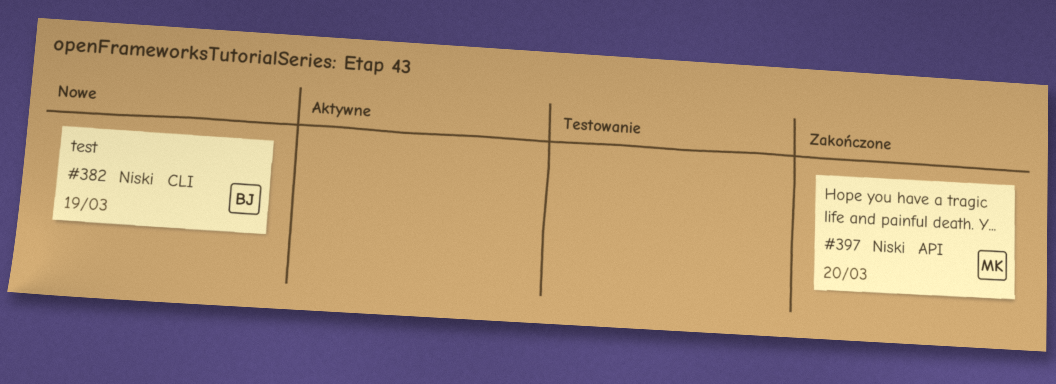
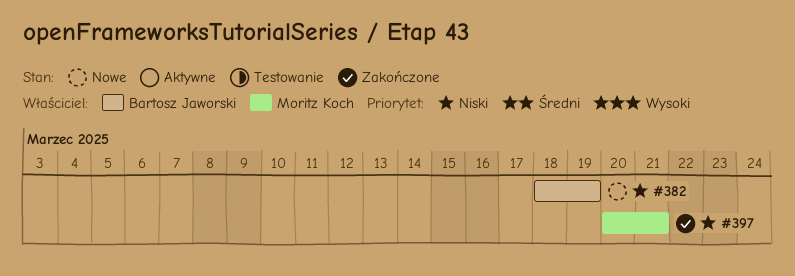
#397, due: Mar 20 -> Mar 21

